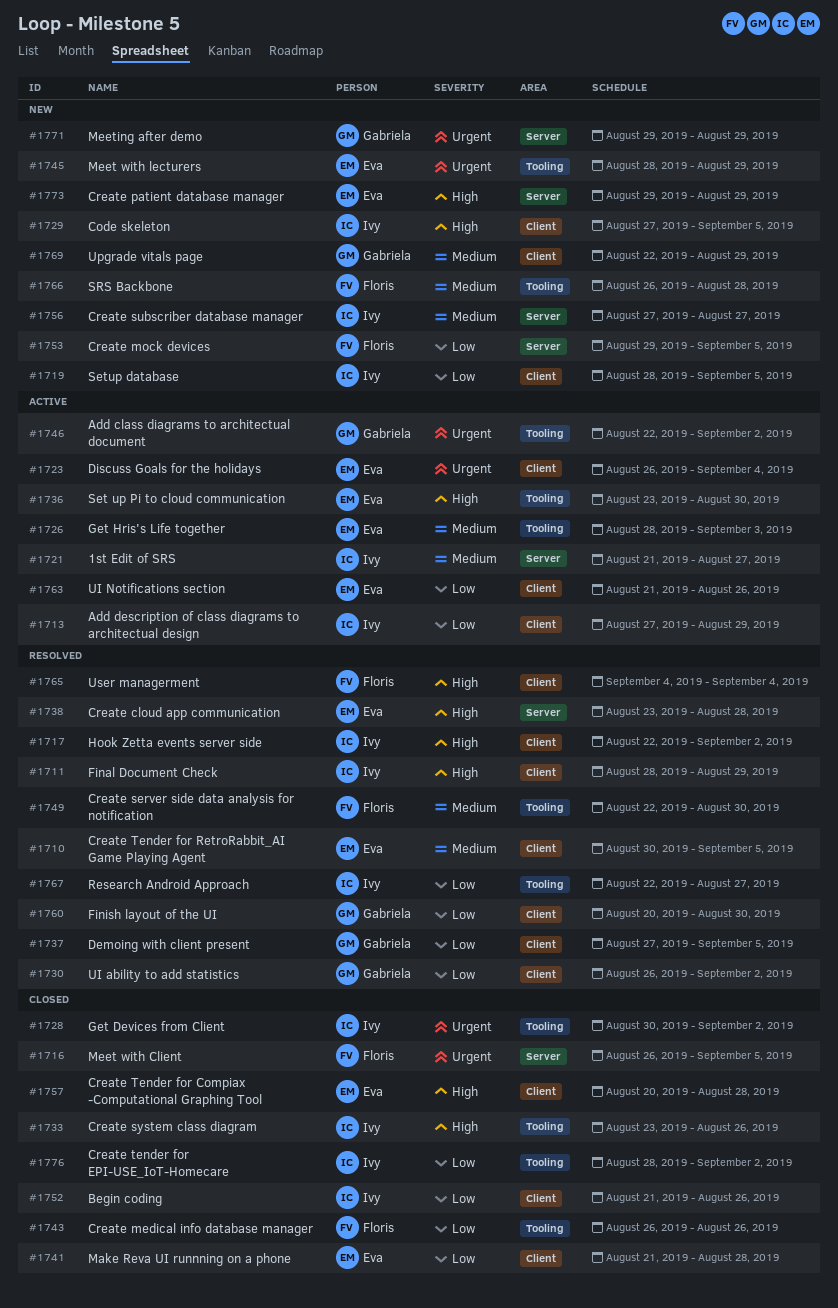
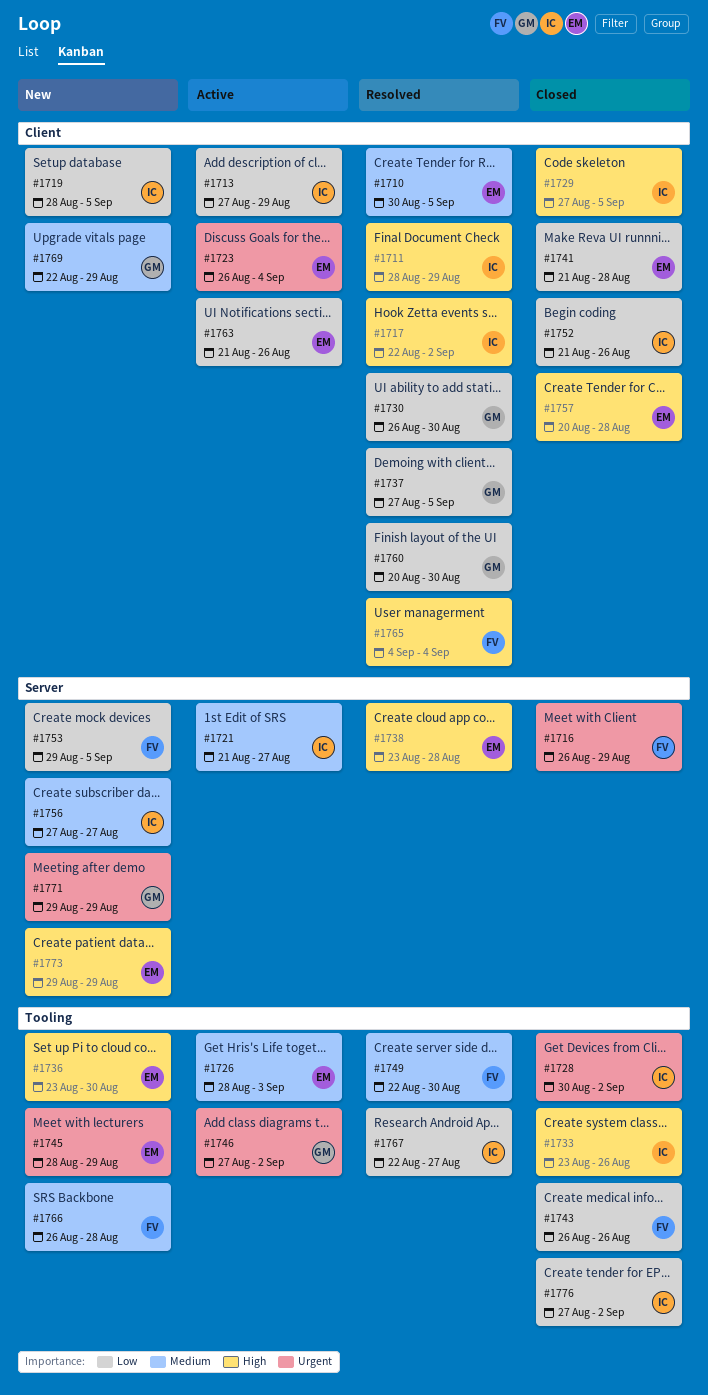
#1716, due: Sep 5 -> Aug 29
#1729, status: New -> Closed
#1730, due: Sep 2 -> Aug 30
#1736, status: Active -> New
#1746, start: Aug 22 -> Aug 27
#1776, start: Aug 28 -> Aug 27

